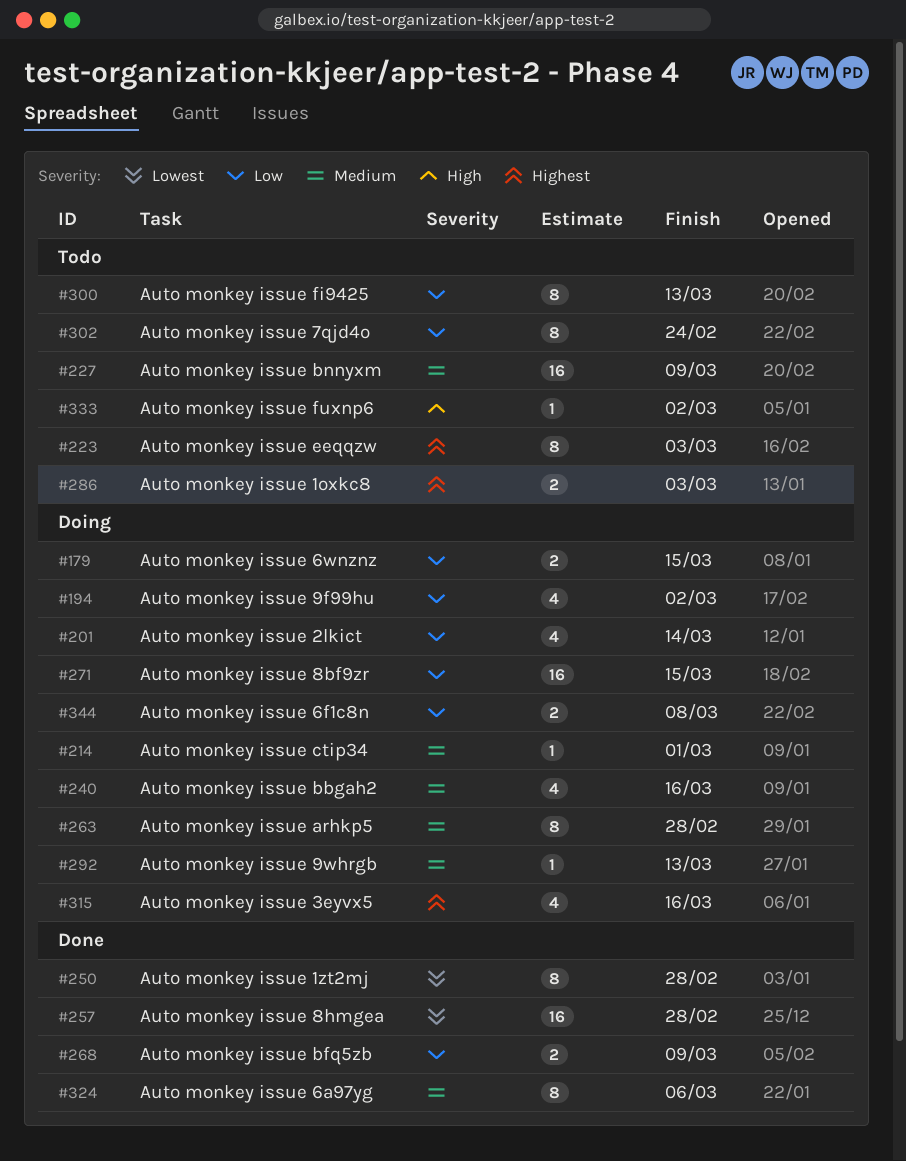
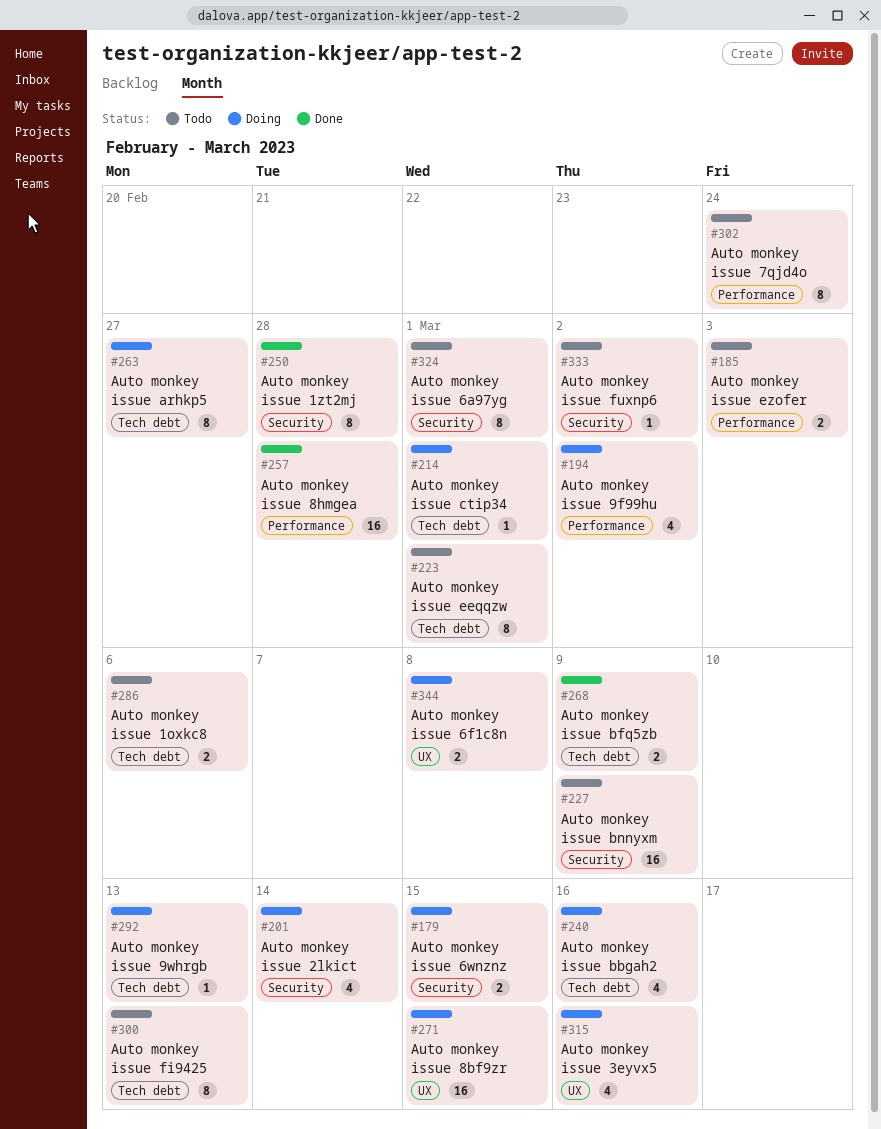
#185: none -> present
#223, due: Mar 3 -> Mar 1
#263, due: Feb 28 -> Feb 27
#286, due: Mar 3 -> Mar 6
#324, status: Done -> Todo
#324, due: Mar 6 -> Mar 1

